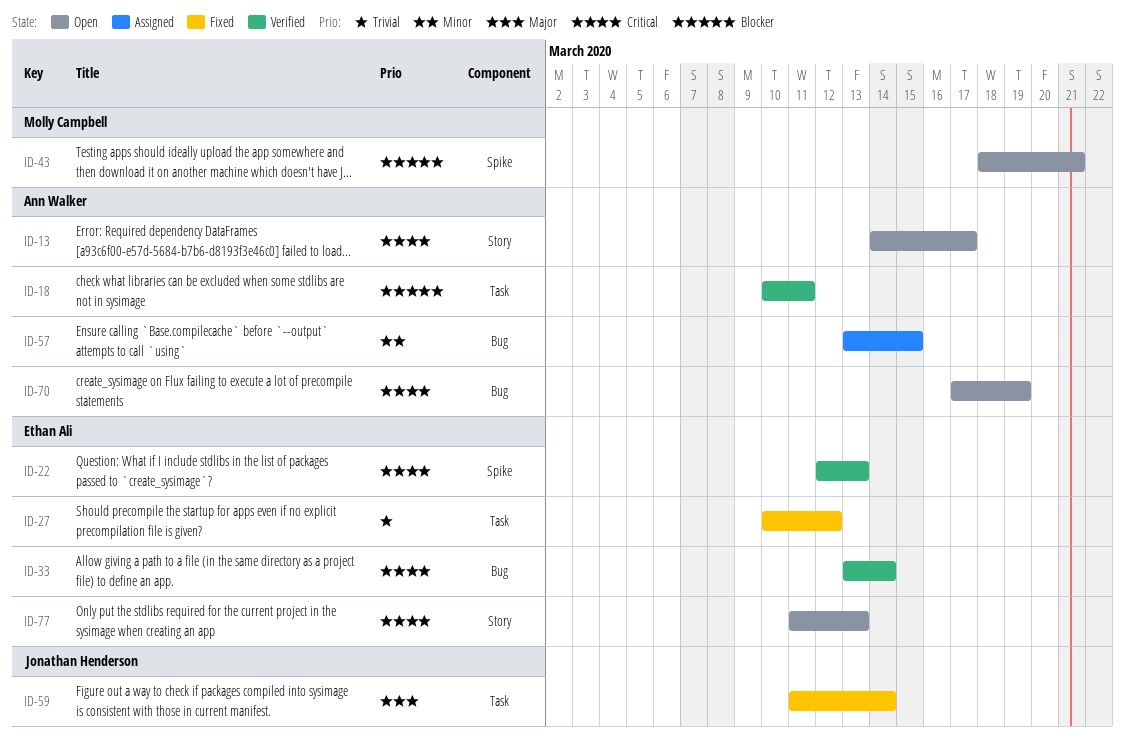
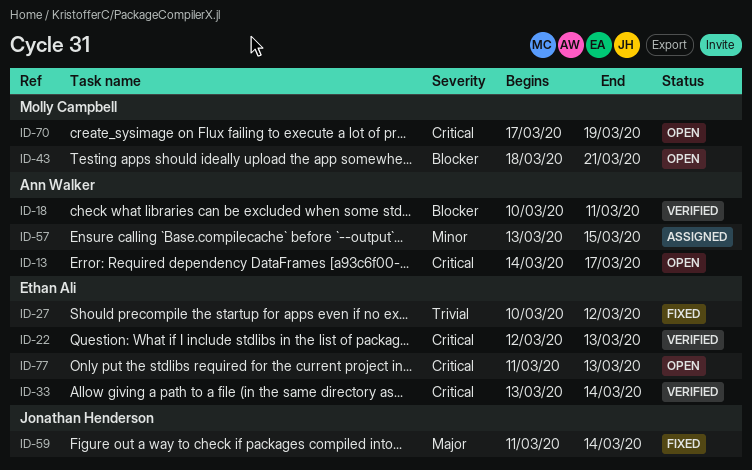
ID-70, owner: Ann Walker -> Molly Campbell

